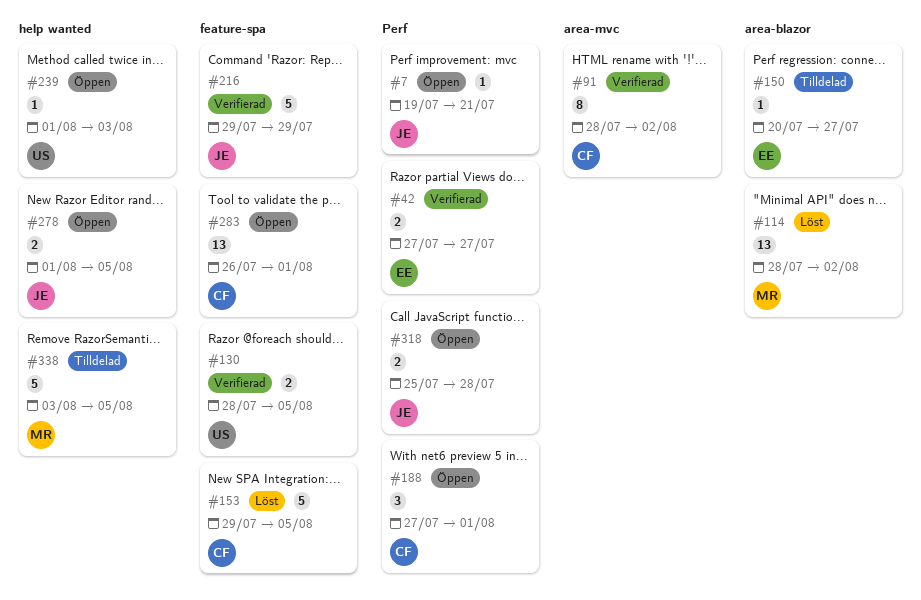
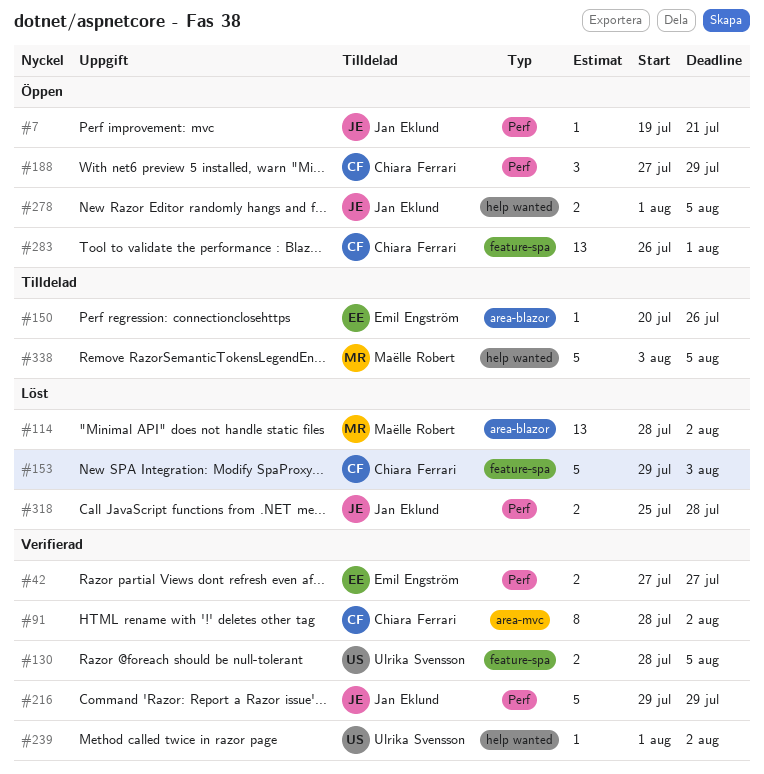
#150, due: Jul 27 -> Jul 26
#153, due: Aug 5 -> Aug 3
#188, due: Aug 1 -> Jul 29
#216, label: feature-spa -> Perf
#239, status: Öppen -> Verifierad
#239, due: Aug 3 -> Aug 2
#318, status: Öppen -> Löst

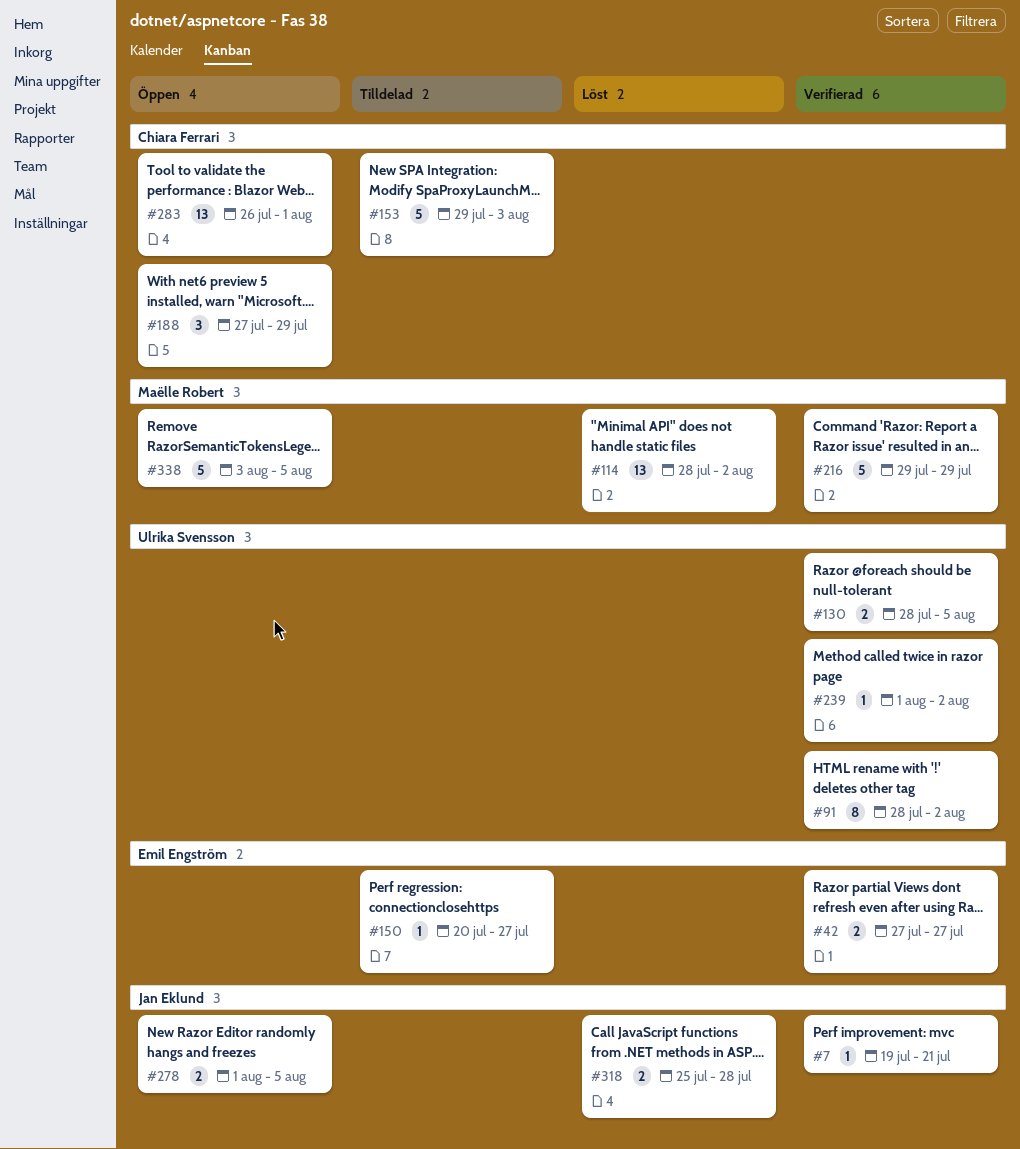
#7, status: Öppen -> Verifierad
#91, owner: Chiara Ferrari -> Ulrika Svensson
#150, due: Jul 26 -> Jul 27
#153, status: Löst -> Tilldelad
#216, owner: Jan Eklund -> Maëlle Robert
#338, status: Tilldelad -> Öppen

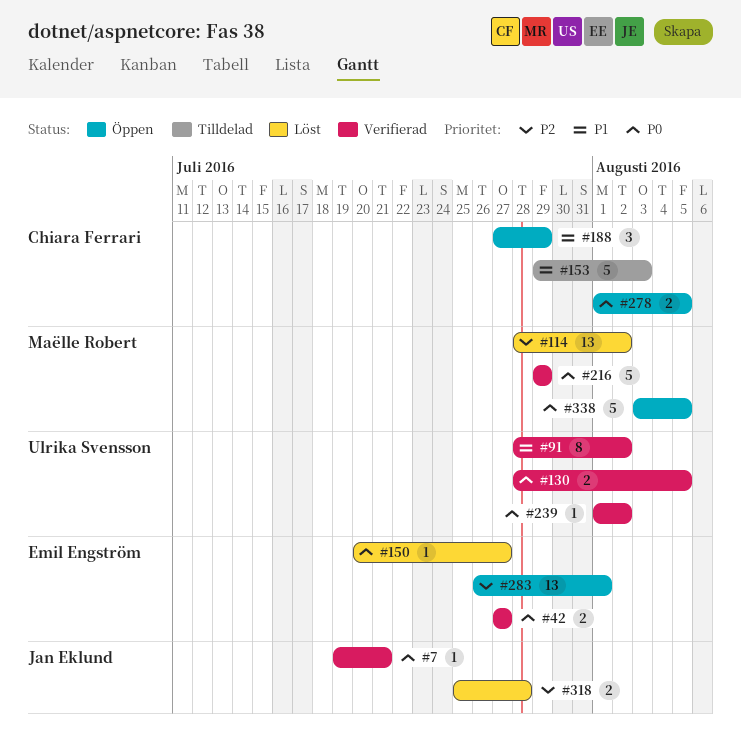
#150, status: Tilldelad -> Löst
#278, owner: Jan Eklund -> Chiara Ferrari
#283, owner: Chiara Ferrari -> Emil Engström

